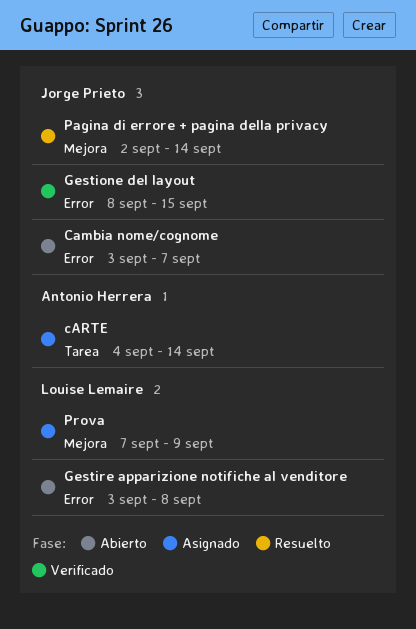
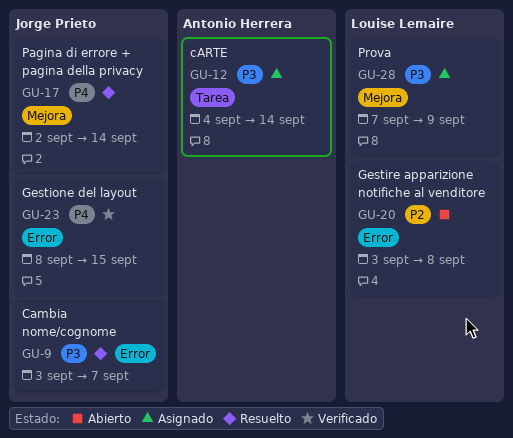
Cambia nome/cognome, status: Abierto -> Resuelto

